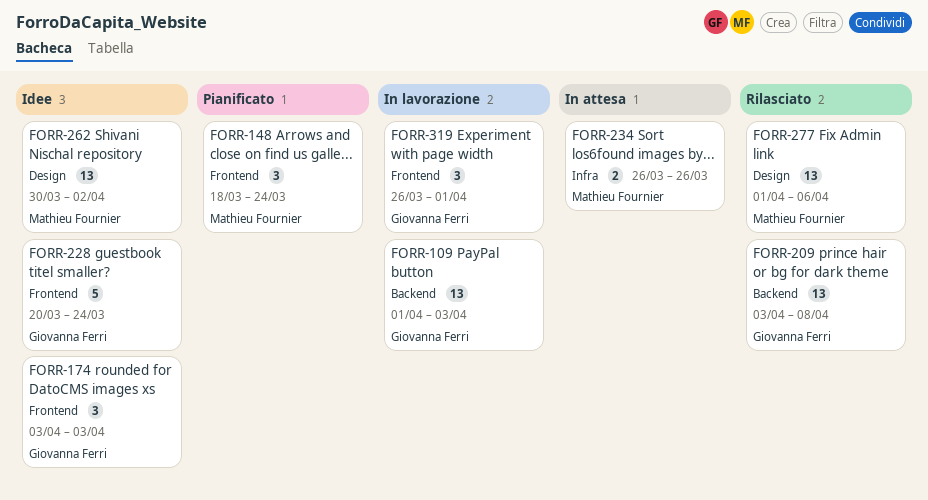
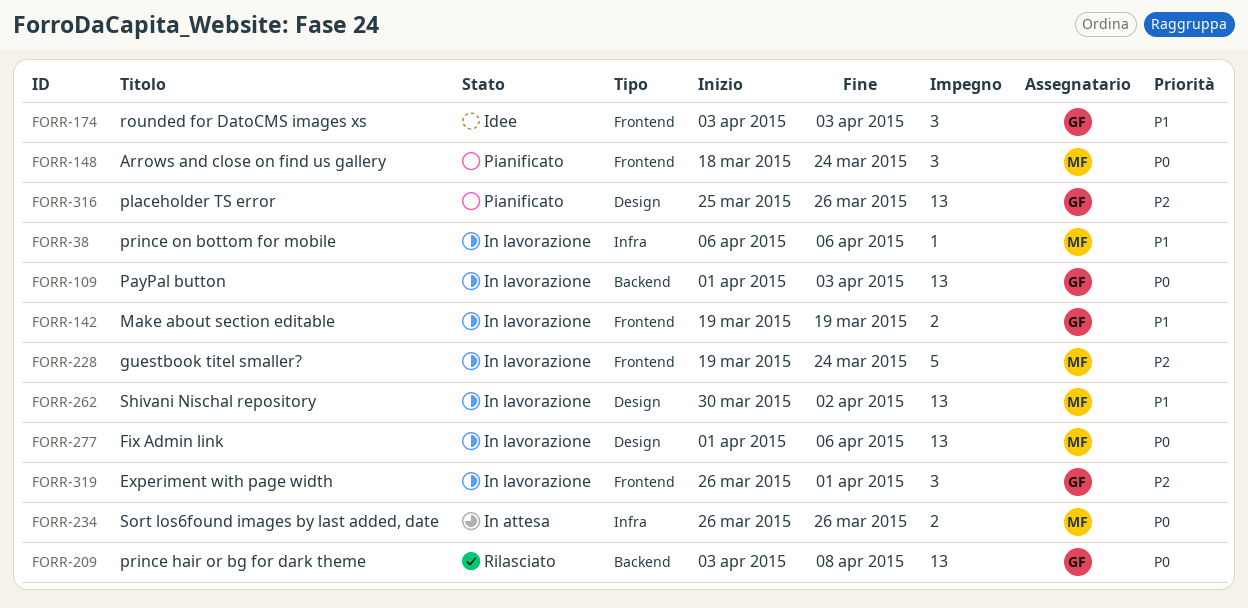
FORR-38: none -> present
FORR-142: none -> present
FORR-228, status: Idee -> In lavorazione
FORR-228, owner: Giovanna Ferri -> Mathieu Fournier
FORR-228, start: Mar 20 -> Mar 19
FORR-262, status: Idee -> In lavorazione
FORR-277, status: Rilasciato -> In lavorazione
FORR-316: none -> present

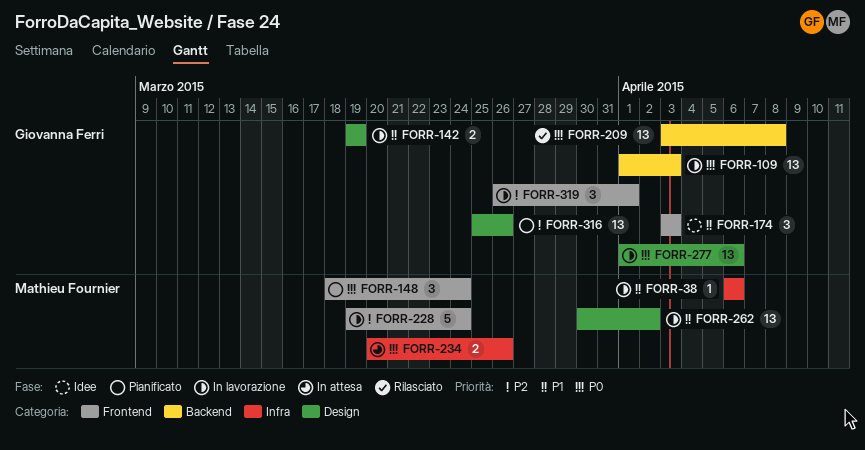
FORR-142, label: Frontend -> Design
FORR-234, start: Mar 26 -> Mar 20
FORR-277, owner: Mathieu Fournier -> Giovanna Ferri

